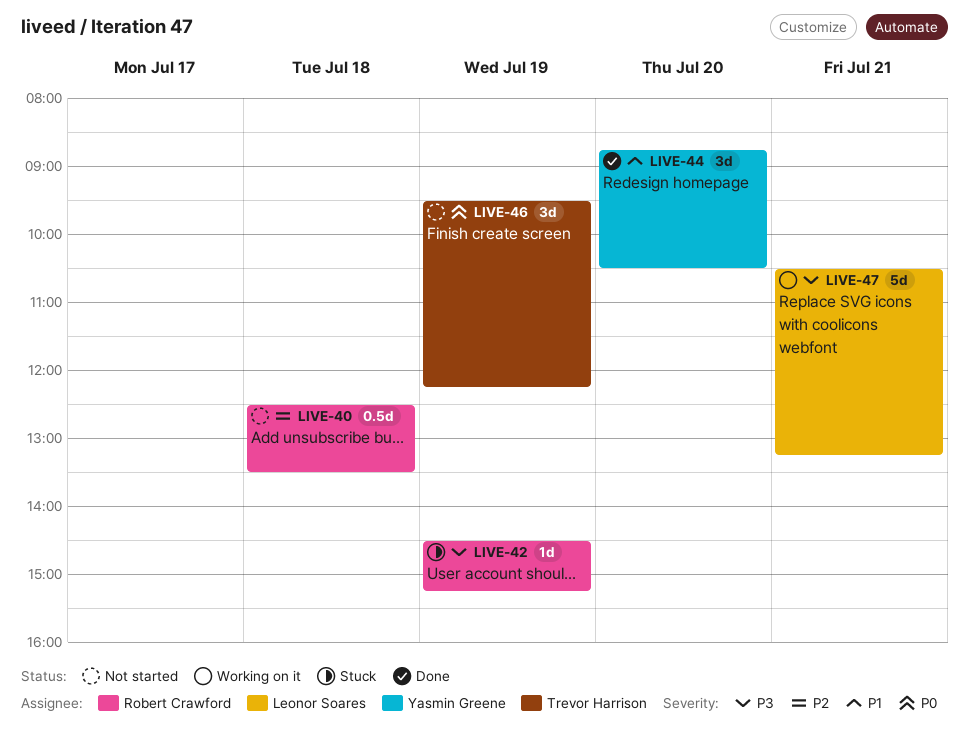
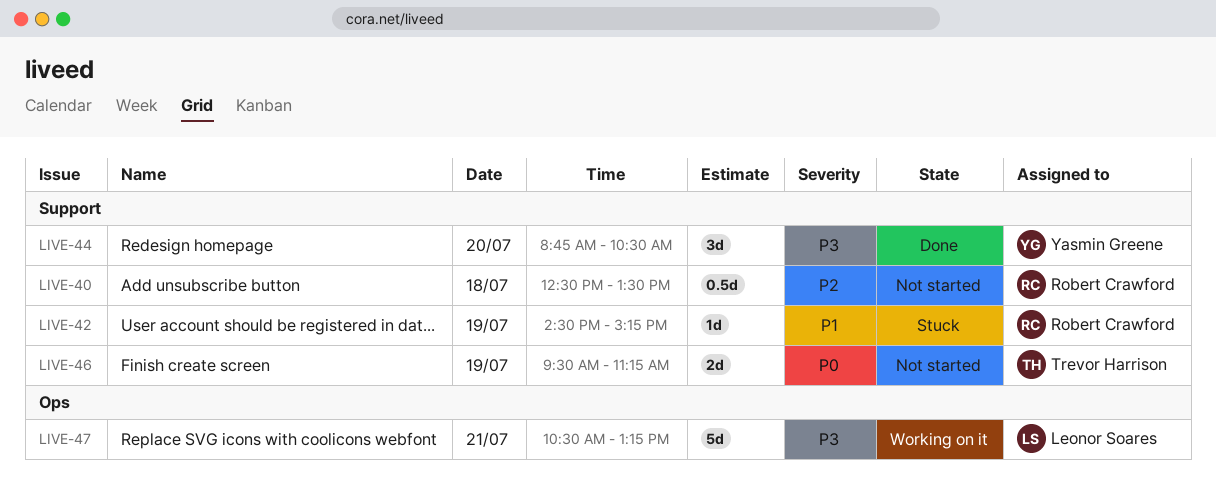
LIVE-42, priority: P3 -> P1
LIVE-44, priority: P1 -> P3
LIVE-46, estimate: 3d -> 2d
LIVE-46, ends: 12:15 -> 11:15

